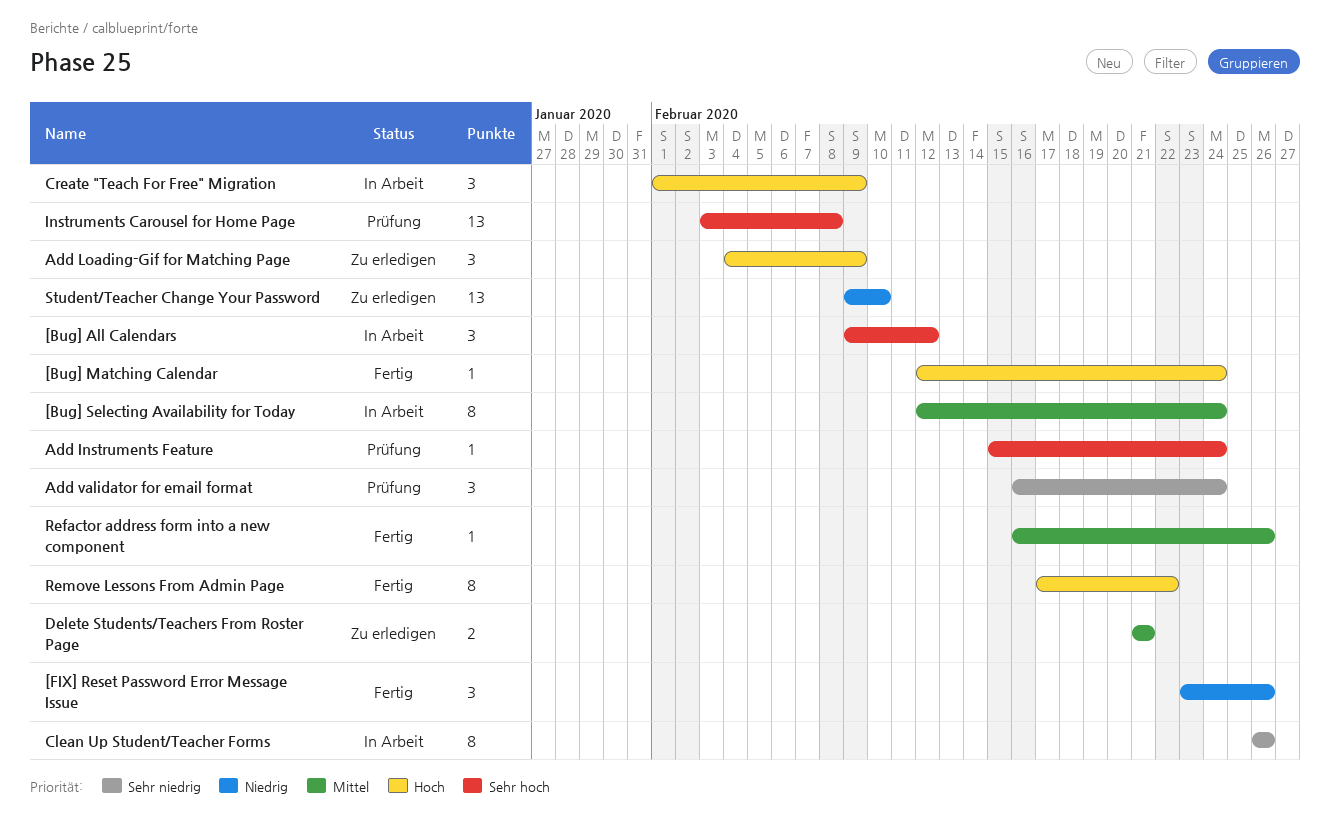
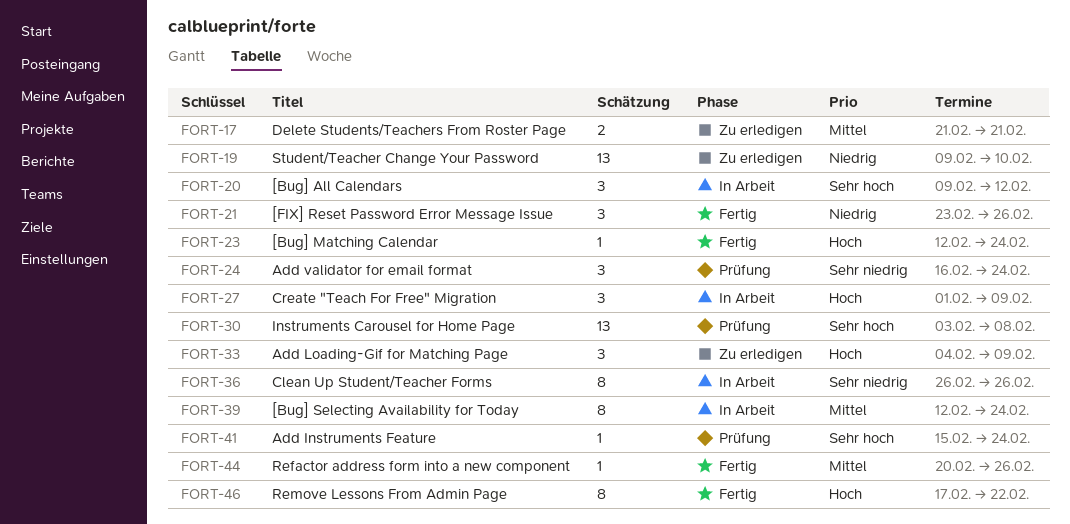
Refactor address form into a new component, start: Feb 16 -> Feb 20

